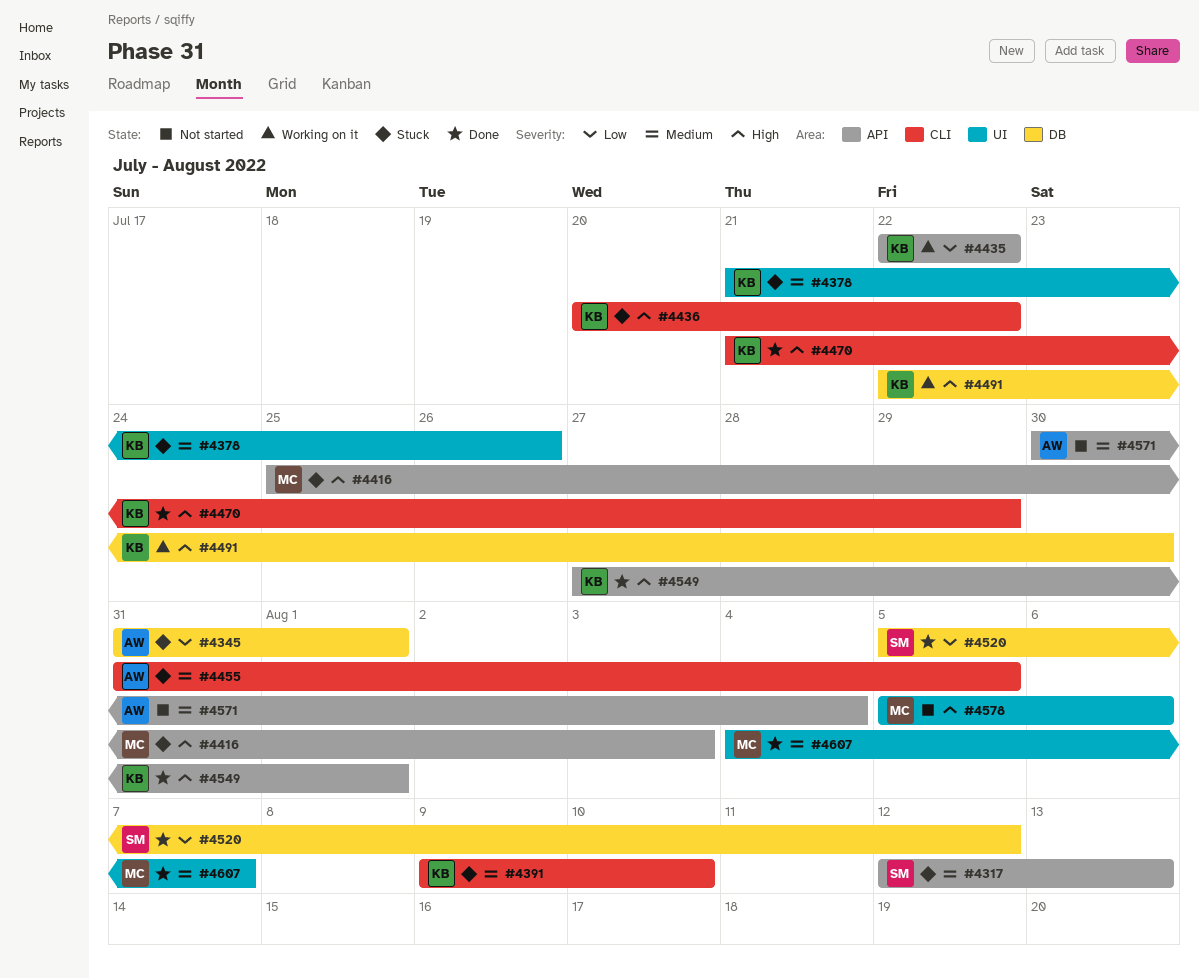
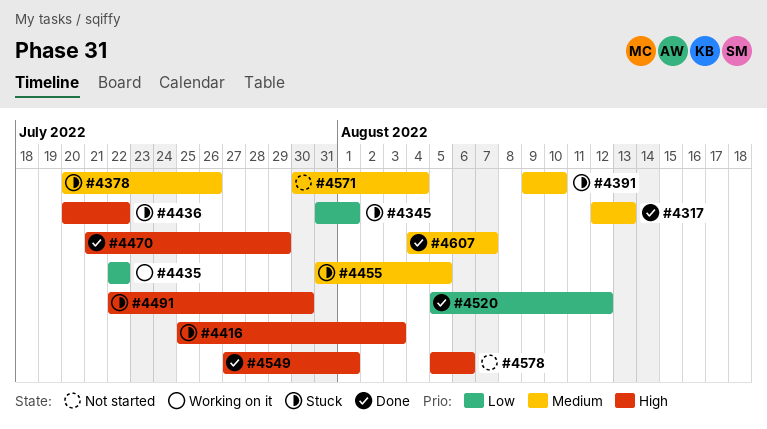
#4317, status: Stuck -> Done
#4378, start: Jul 21 -> Jul 20
#4491, status: Working on it -> Stuck

